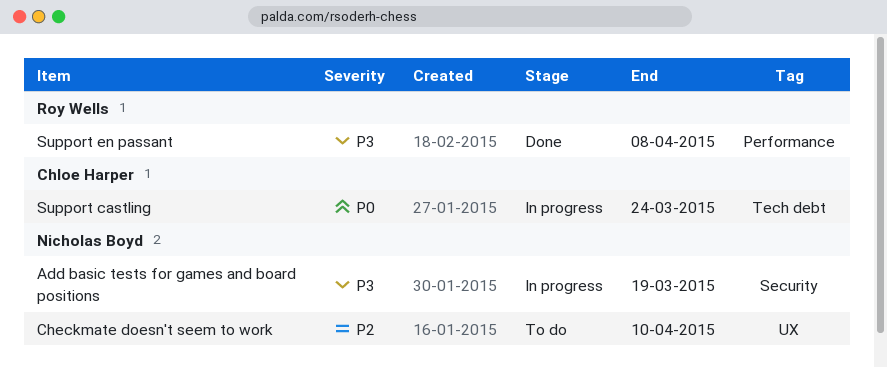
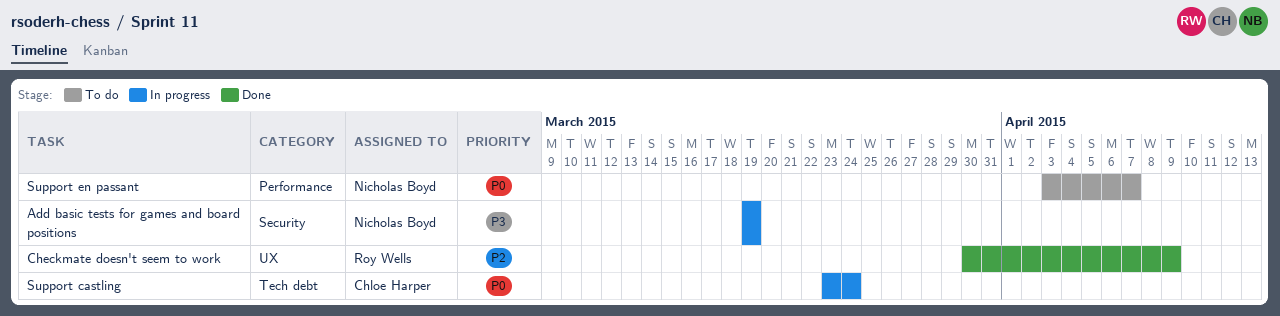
Checkmate doesn't seem to work, status: To do -> Done
Checkmate doesn't seem to work, owner: Nicholas Boyd -> Roy Wells
Checkmate doesn't seem to work, due: Apr 10 -> Apr 9
Support en passant, status: Done -> To do
Support en passant, owner: Roy Wells -> Nicholas Boyd
Support en passant, priority: P3 -> P0
Support en passant, due: Apr 8 -> Apr 7

